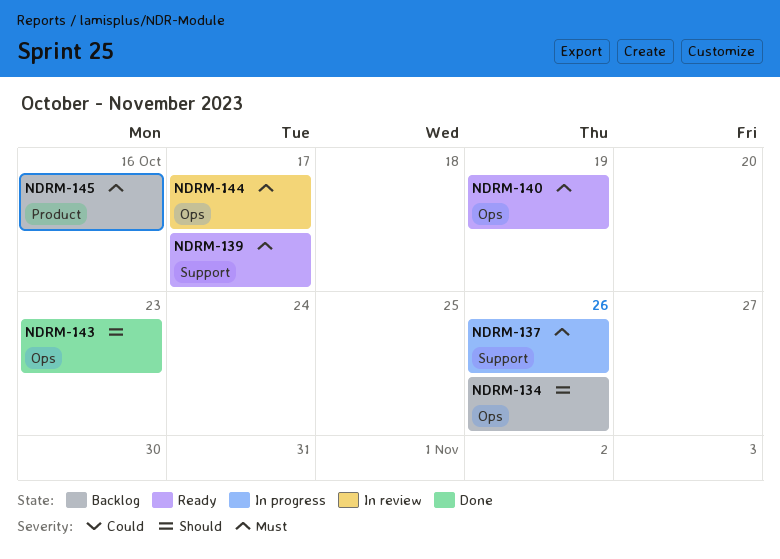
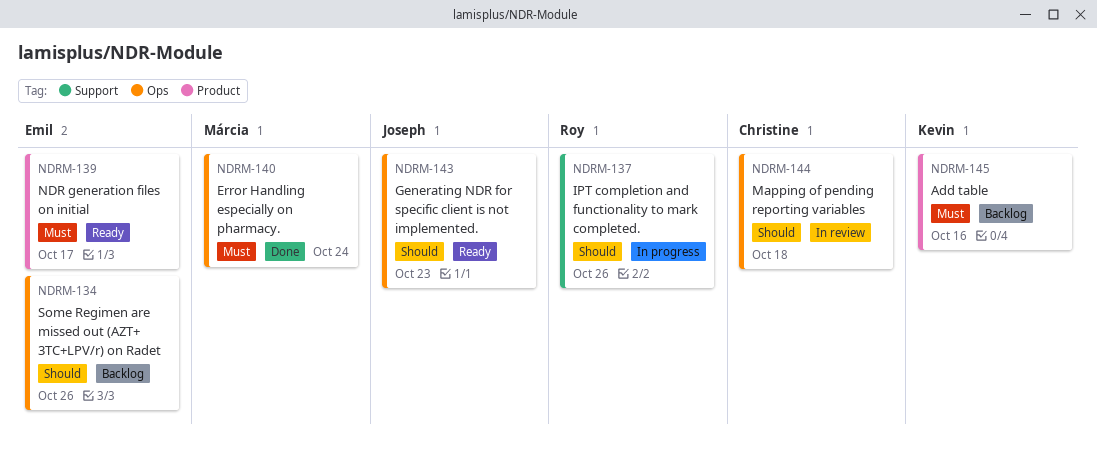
NDRM-137, priority: Must -> Should
NDRM-139, label: Support -> Product
NDRM-140, status: Ready -> Done
NDRM-140, due: Oct 19 -> Oct 24
NDRM-143, status: Done -> Ready
NDRM-144, priority: Must -> Should
NDRM-144, due: Oct 17 -> Oct 18

